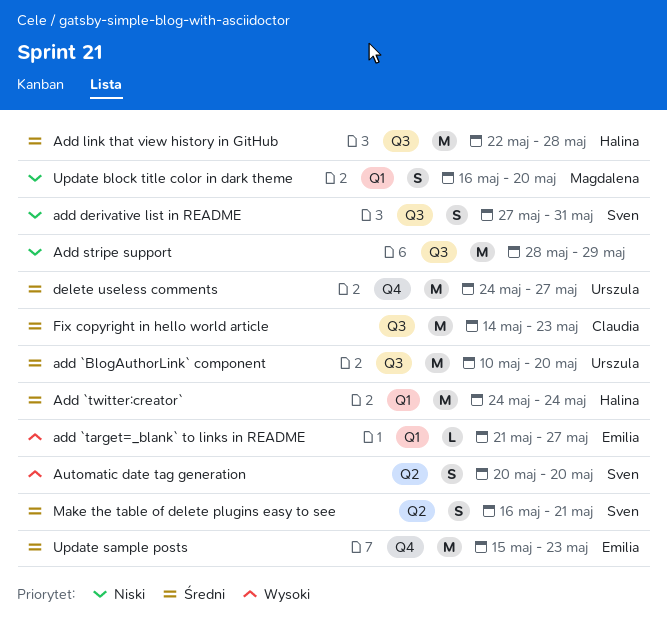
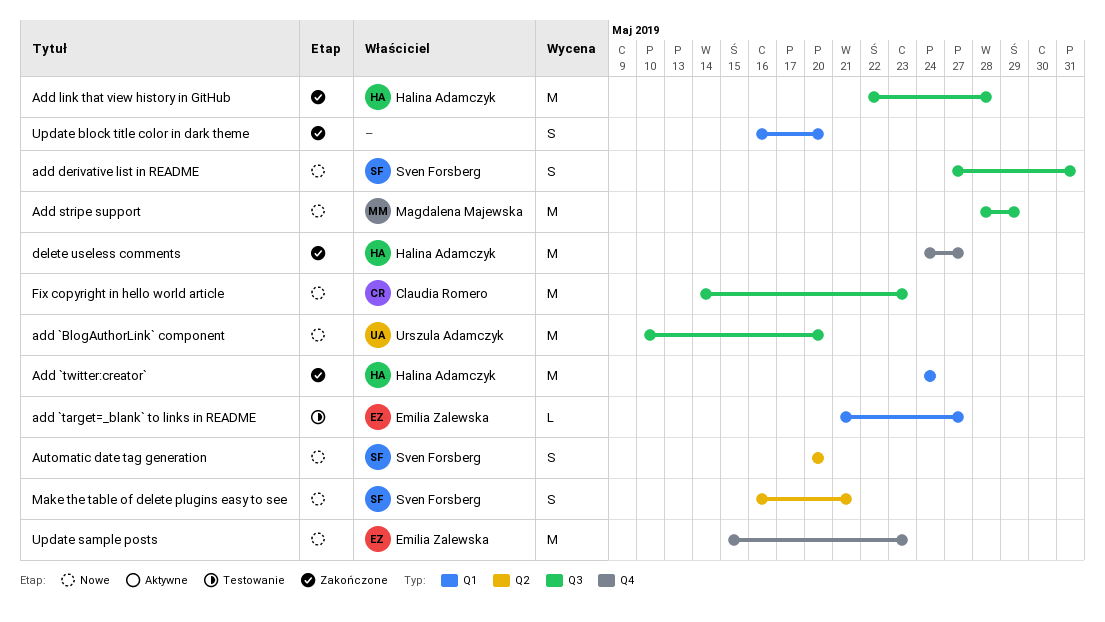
Add stripe support, owner: none -> Magdalena Majewska
delete useless comments, owner: Urszula Adamczyk -> Halina Adamczyk
Update block title color in dark theme, owner: Magdalena Majewska -> none

